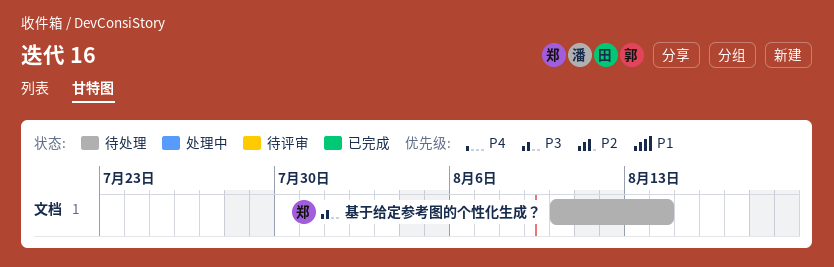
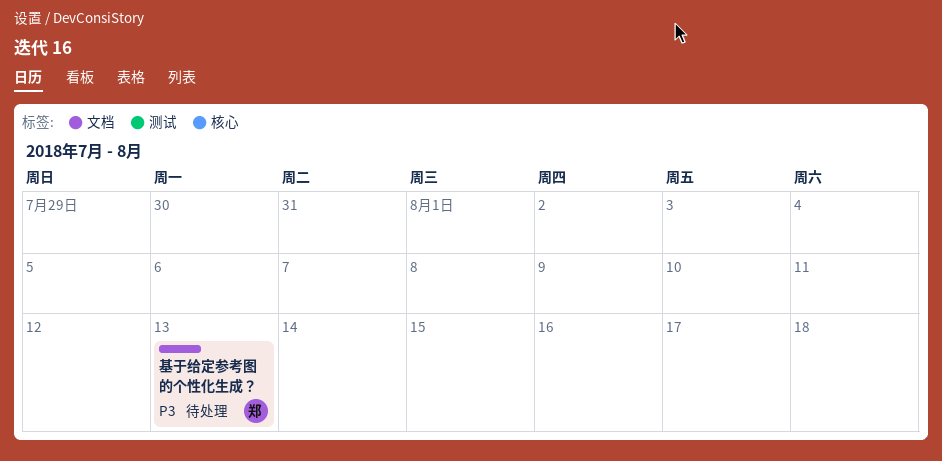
基于给定参考图的个性化生成？, due: Aug 14 -> Aug 13

